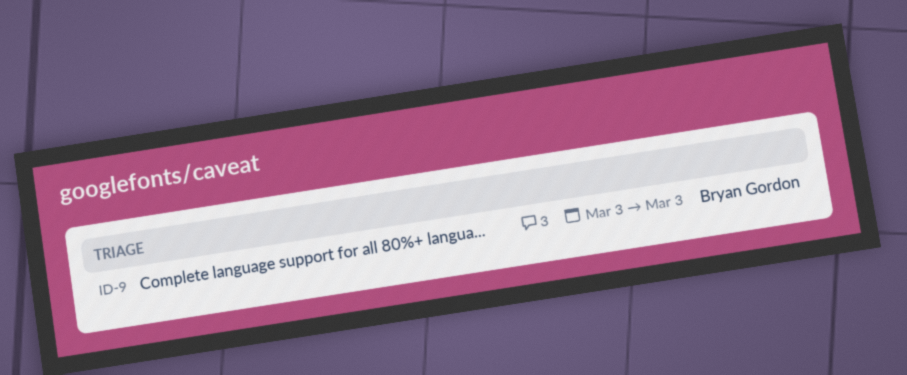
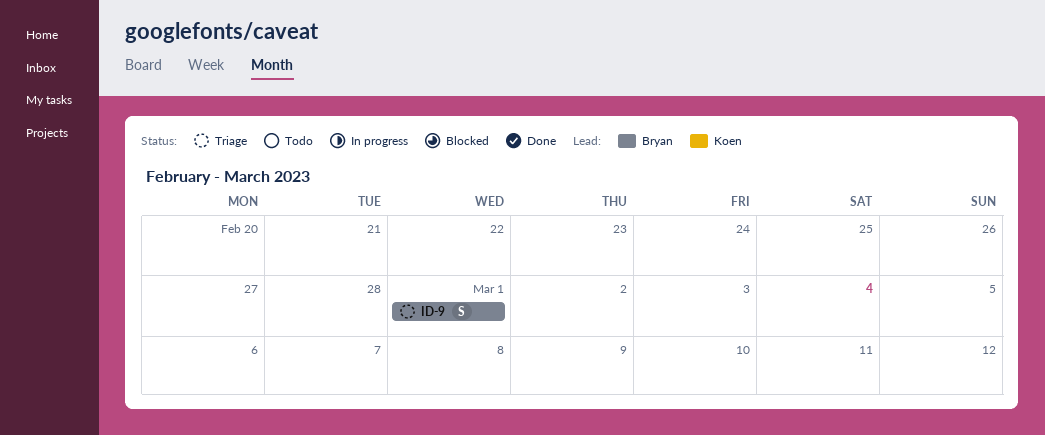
ID-9, start: Mar 3 -> Mar 1
ID-9, due: Mar 3 -> Mar 1

